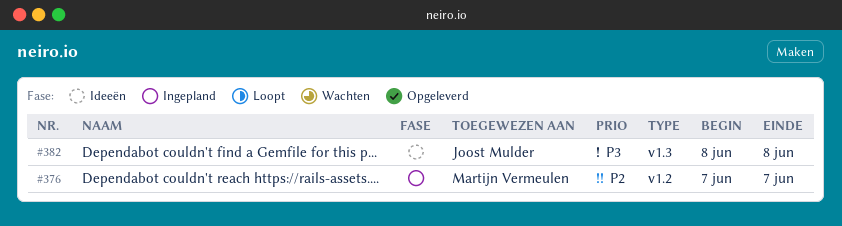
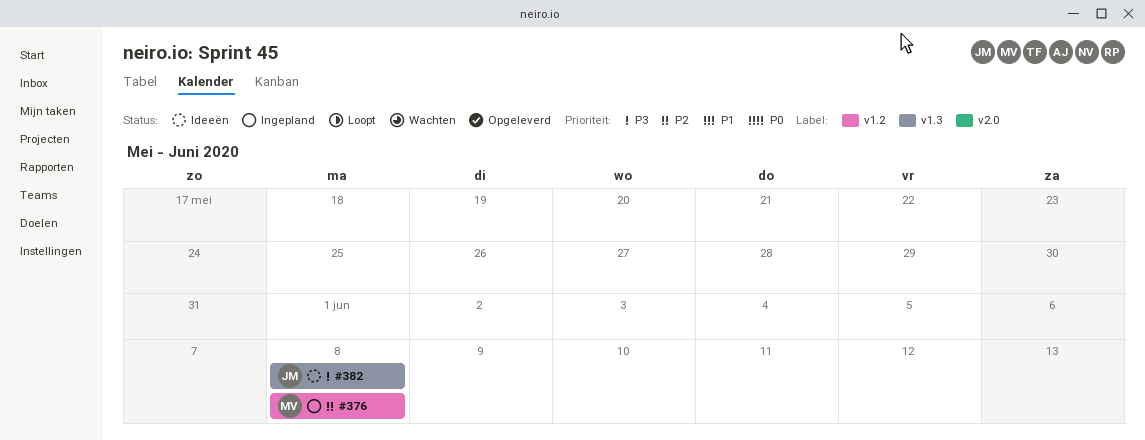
#376, start: Jun 7 -> Jun 8
#376, due: Jun 7 -> Jun 8

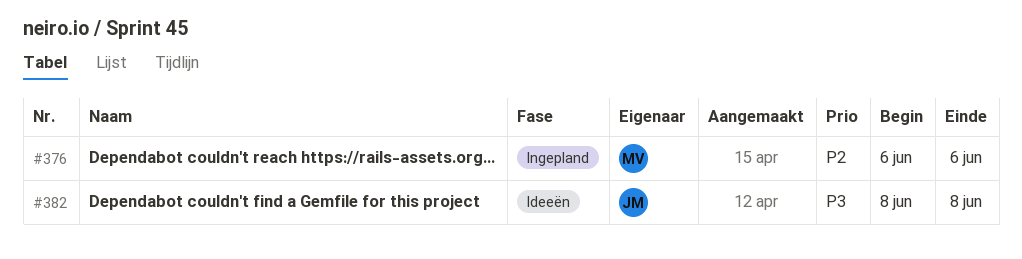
#376, start: Jun 8 -> Jun 6
#376, due: Jun 8 -> Jun 6

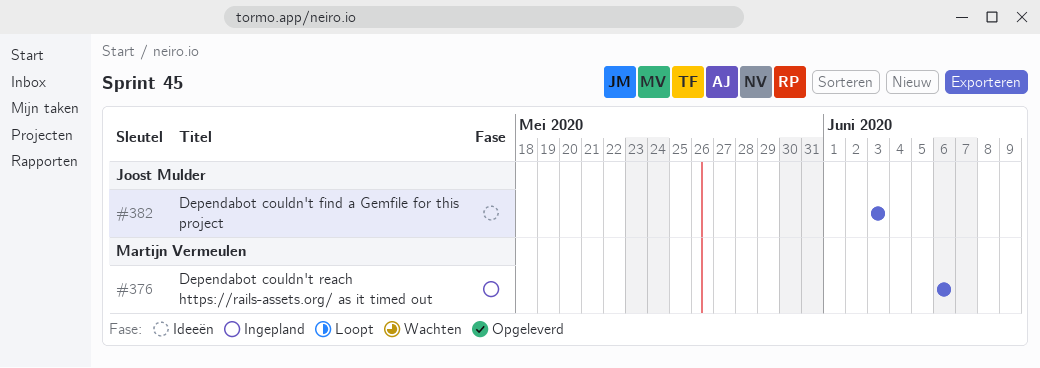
#382, start: Jun 8 -> Jun 3
#382, due: Jun 8 -> Jun 3

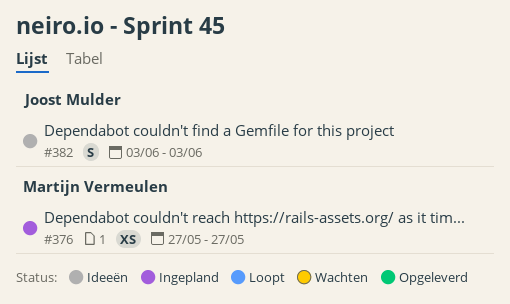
#376, start: Jun 6 -> May 27
#376, due: Jun 6 -> May 27

